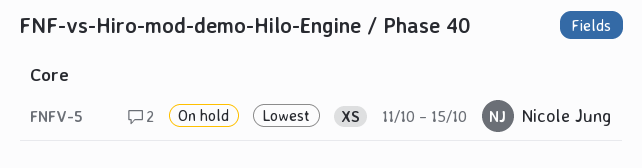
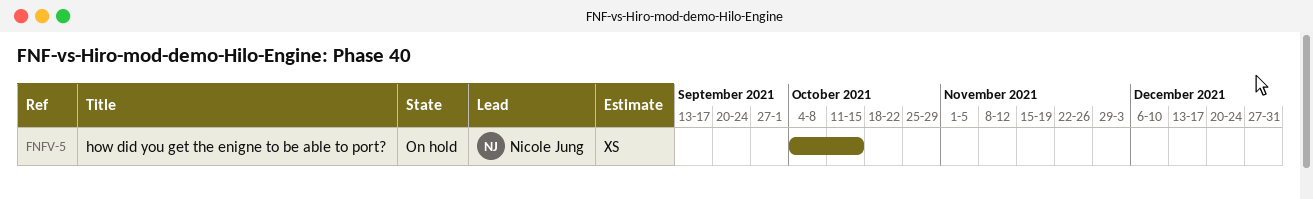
FNFV-5, start: Oct 11 -> Oct 4

